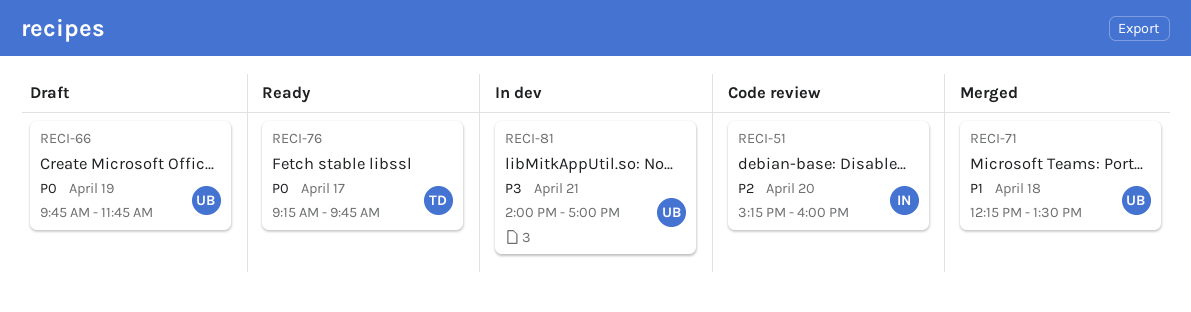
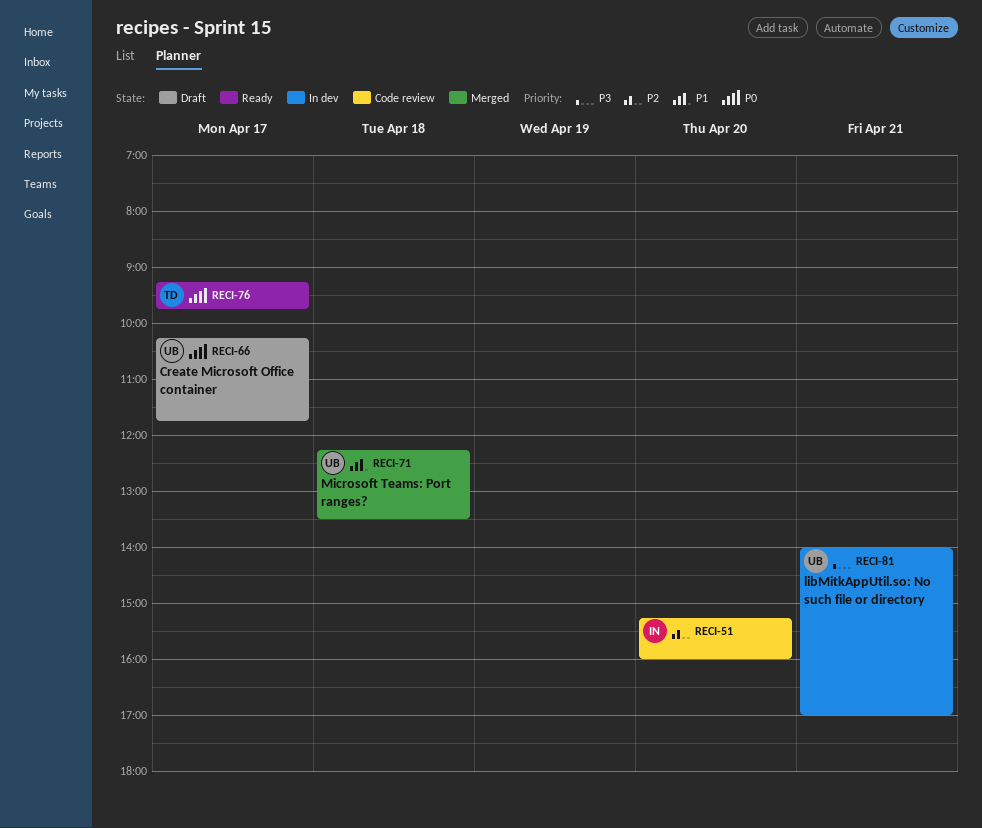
RECI-66, day: Apr 19 -> Apr 17
RECI-66, begins: 09:45 -> 10:15

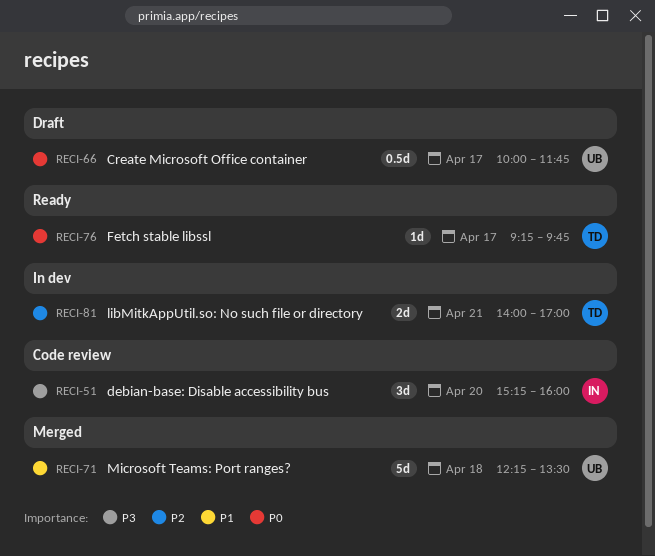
RECI-51, priority: P2 -> P3
RECI-66, begins: 10:15 -> 10:00
RECI-81, owner: UB -> TD
RECI-81, priority: P3 -> P2

